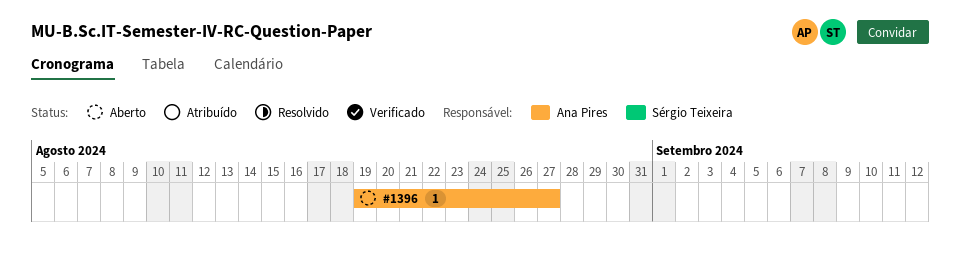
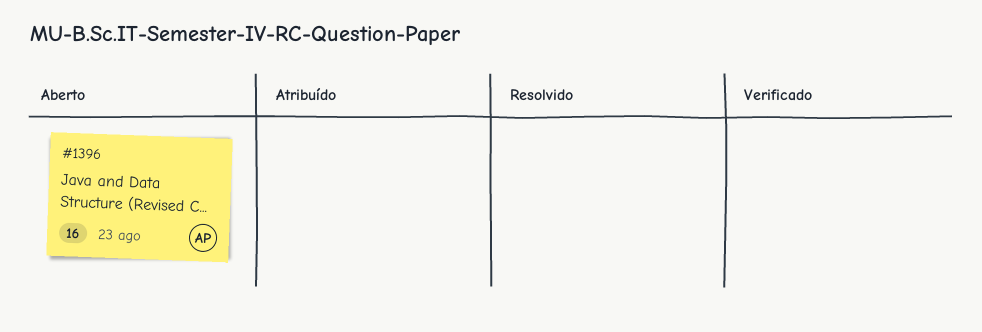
#1396, estimate: 1 -> 16
#1396, due: Aug 27 -> Aug 23

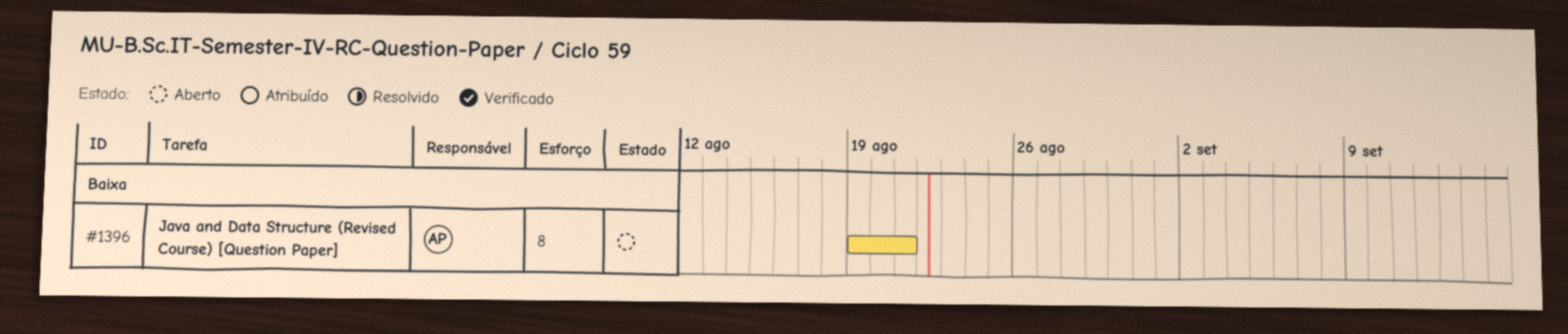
#1396, estimate: 16 -> 8
#1396, due: Aug 23 -> Aug 21

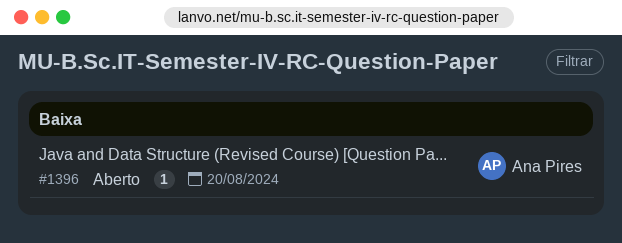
#1396, estimate: 8 -> 1
#1396, due: Aug 21 -> Aug 20

